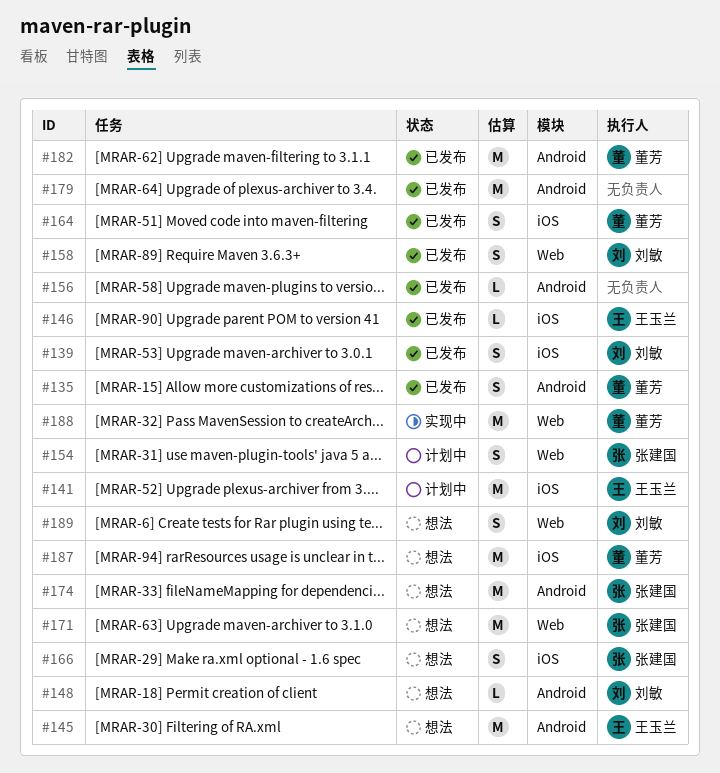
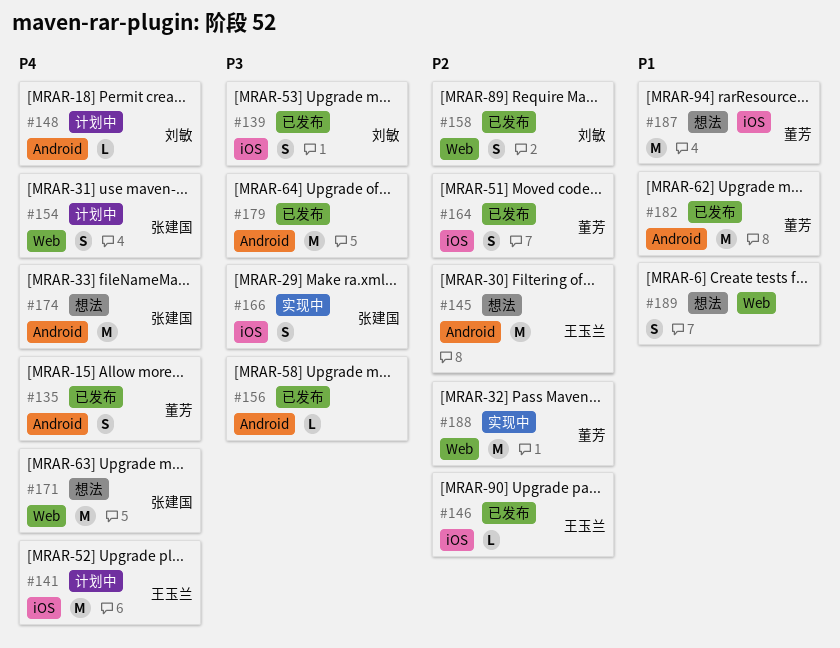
#148, status: 想法 -> 计划中
#166, status: 想法 -> 实现中
#189, owner: 刘敏 -> none

